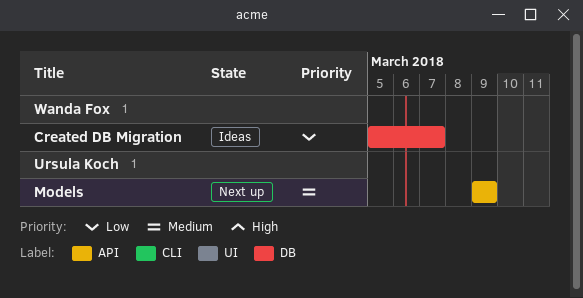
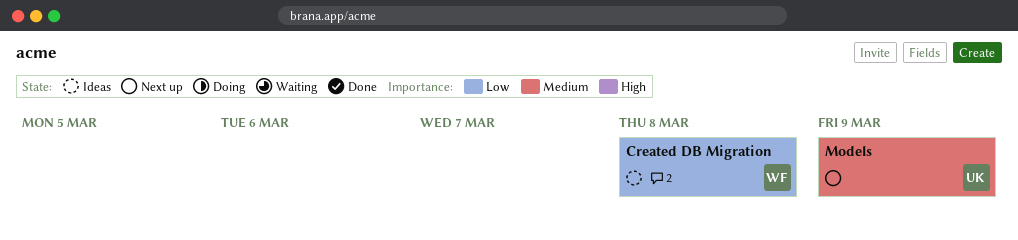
Created DB Migration, due: Mar 7 -> Mar 8

